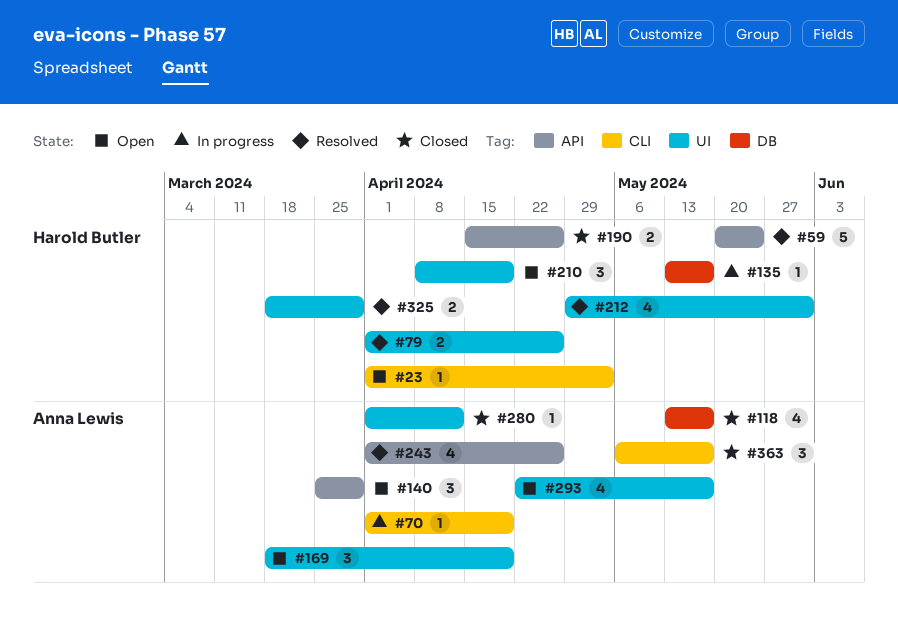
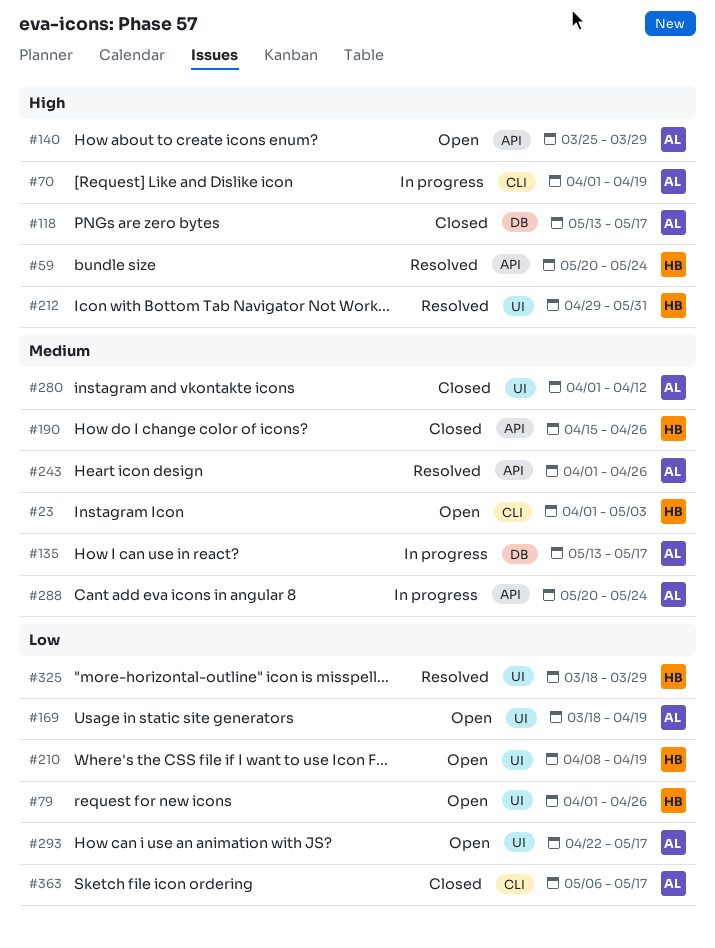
#79, status: Resolved -> Open
#135, owner: Harold Butler -> Anna Lewis
#288: none -> present

